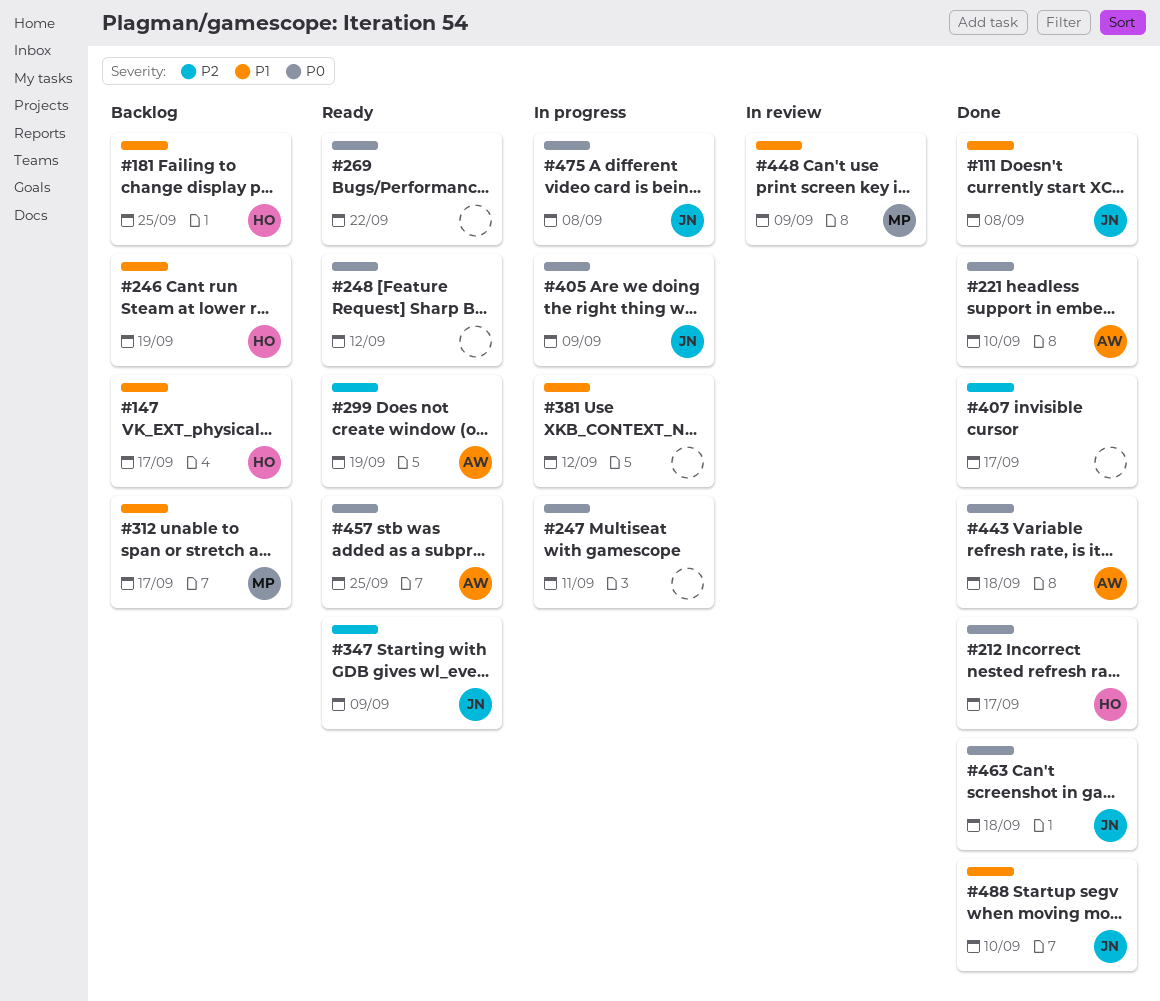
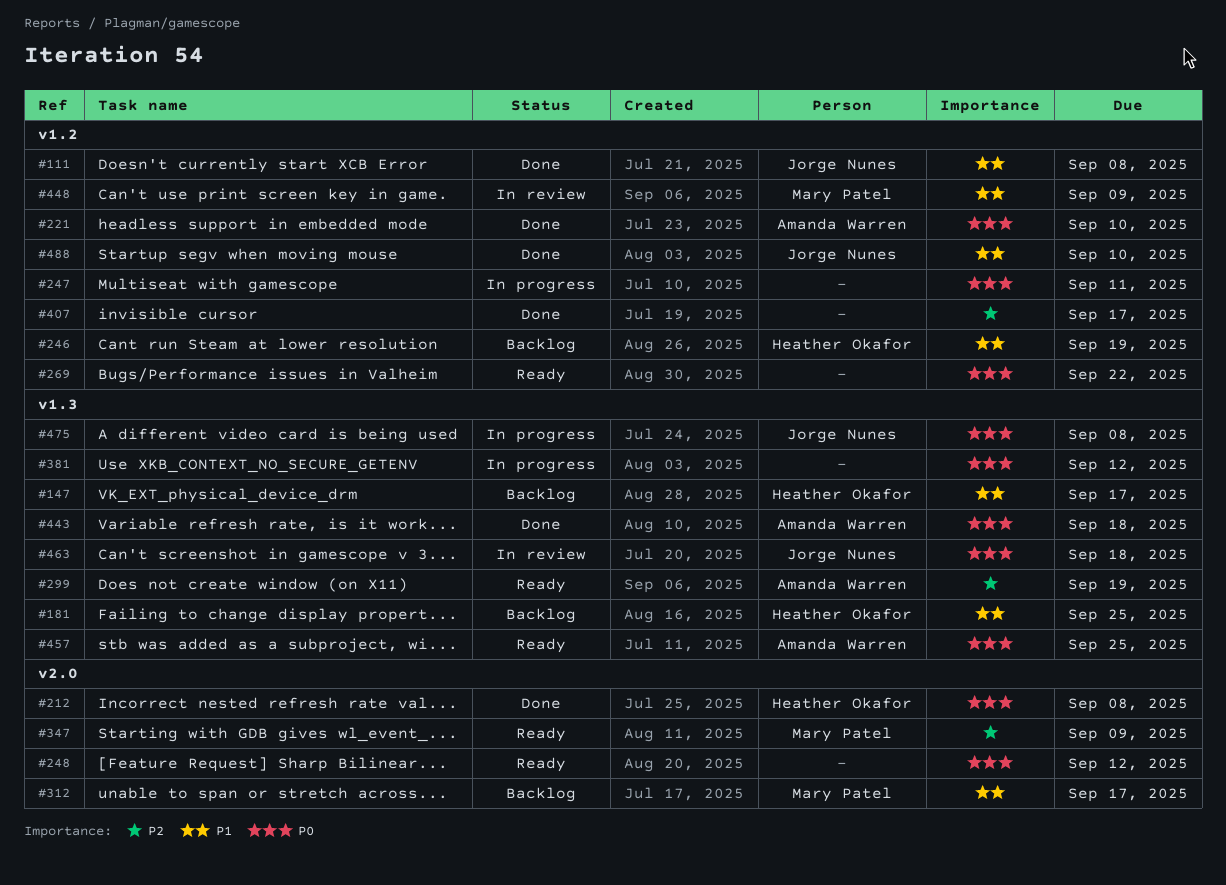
#212, due: Sep 17 -> Sep 8
#347, owner: Jorge Nunes -> Mary Patel
#381, priority: P1 -> P0
#405: present -> none
#463, status: Done -> In review

